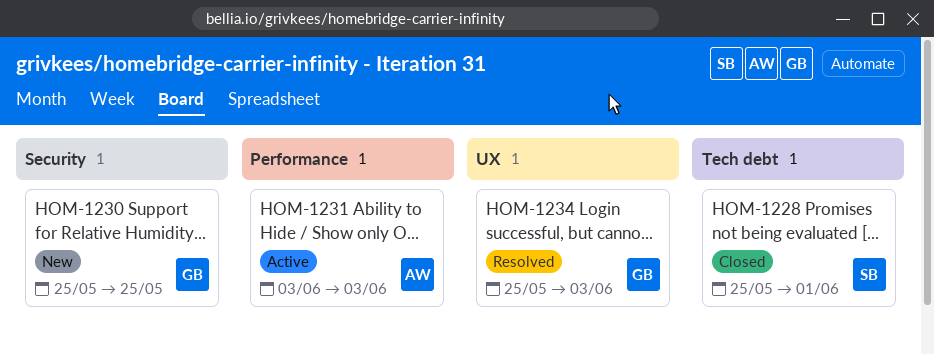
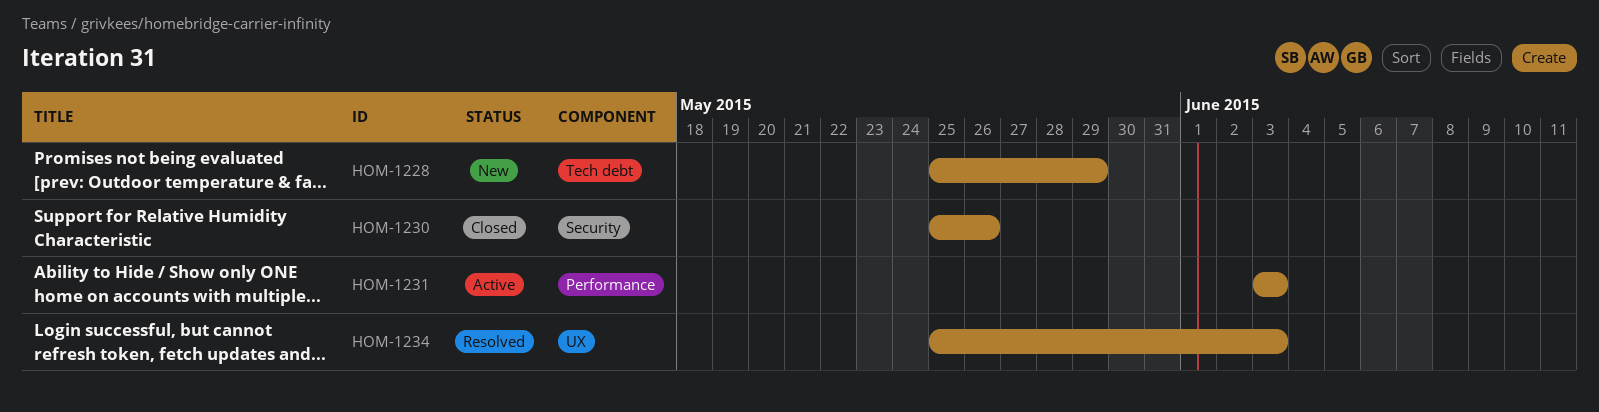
HOM-1228, status: Closed -> New
HOM-1228, due: Jun 1 -> May 29
HOM-1230, status: New -> Closed
HOM-1230, due: May 25 -> May 26

